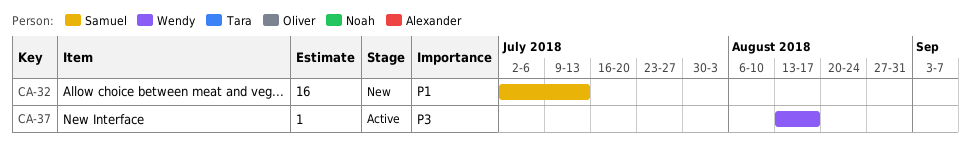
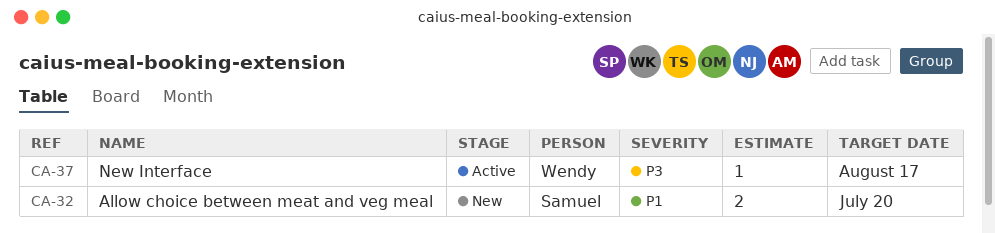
CA-32, estimate: 16 -> 2
CA-32, due: Jul 13 -> Jul 20

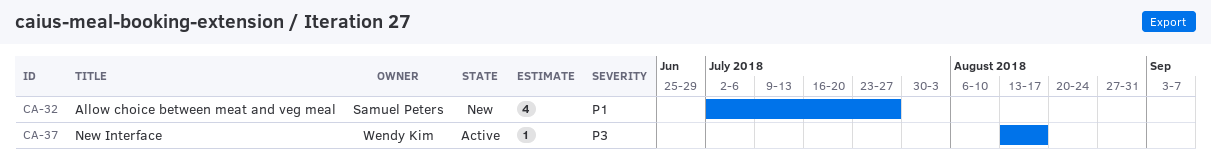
CA-32, estimate: 2 -> 4
CA-32, due: Jul 20 -> Jul 27

